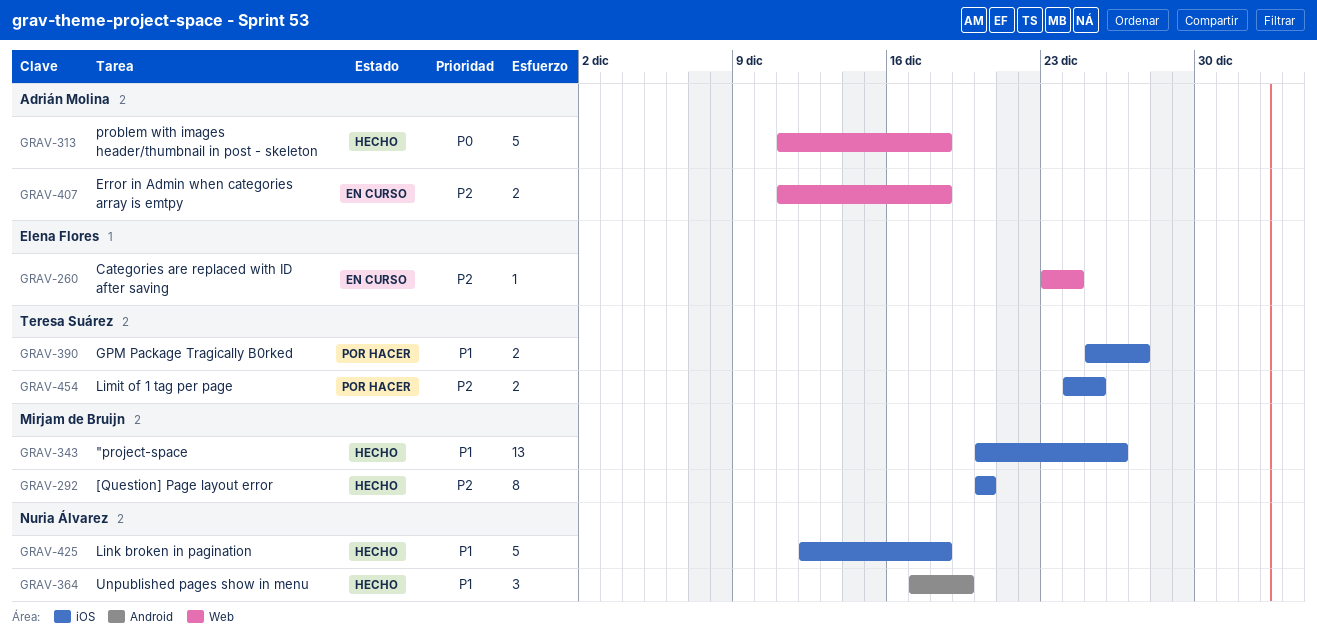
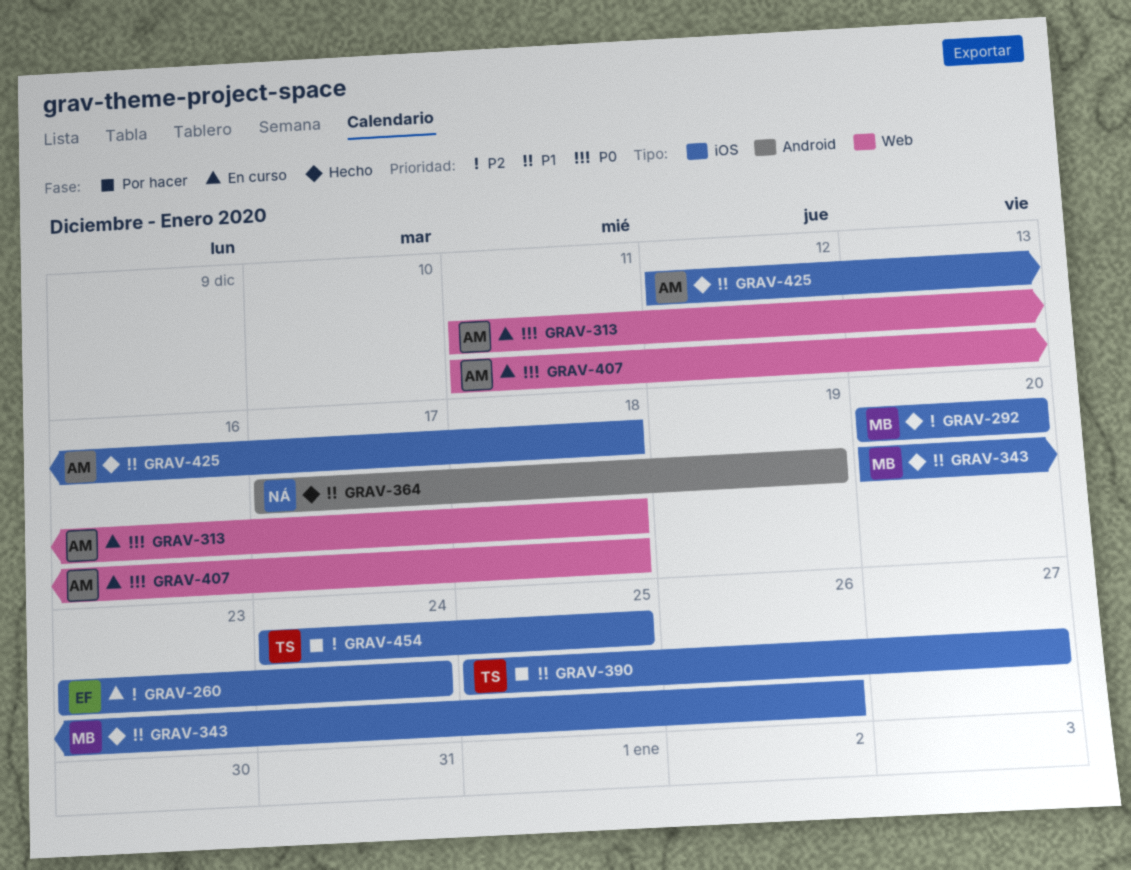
GRAV-260, label: Web -> iOS
GRAV-313, status: Hecho -> En curso
GRAV-407, priority: P2 -> P0
GRAV-425, owner: Nuria Álvarez -> Adrián Molina

